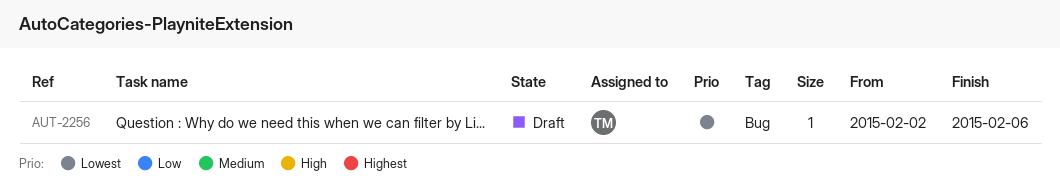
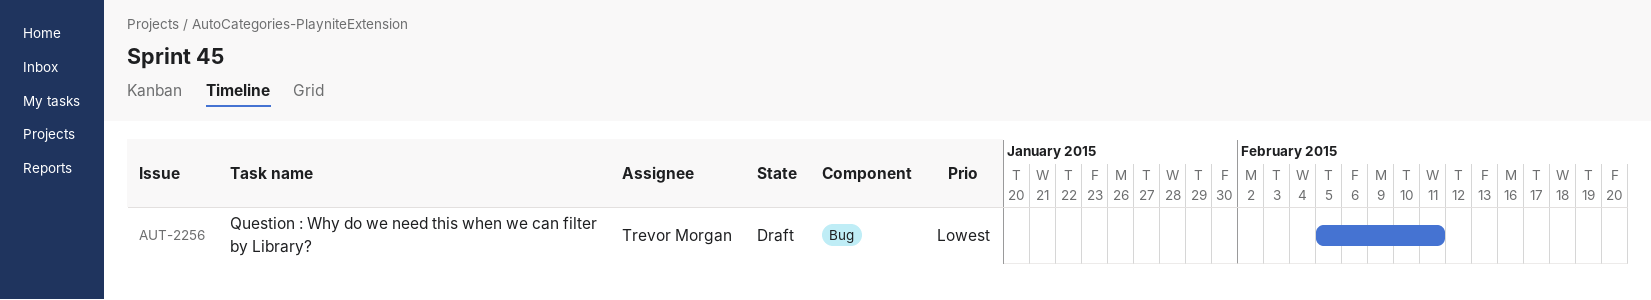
AUT-2256, start: Feb 2 -> Feb 5
AUT-2256, due: Feb 6 -> Feb 11

